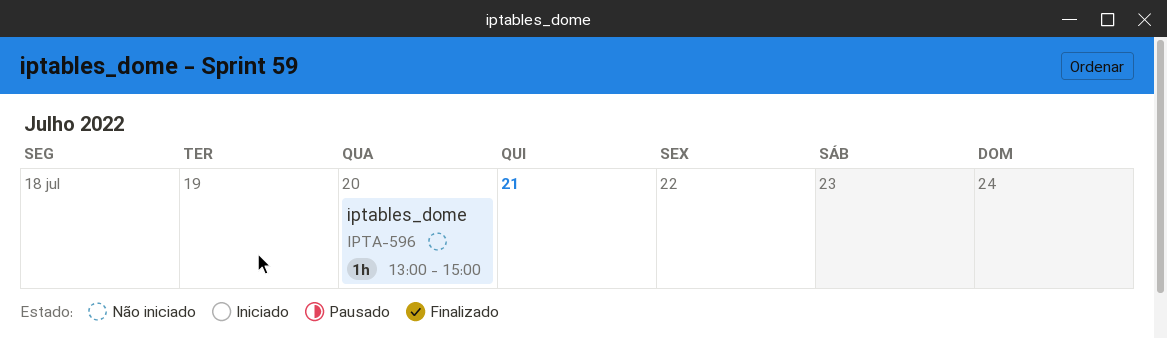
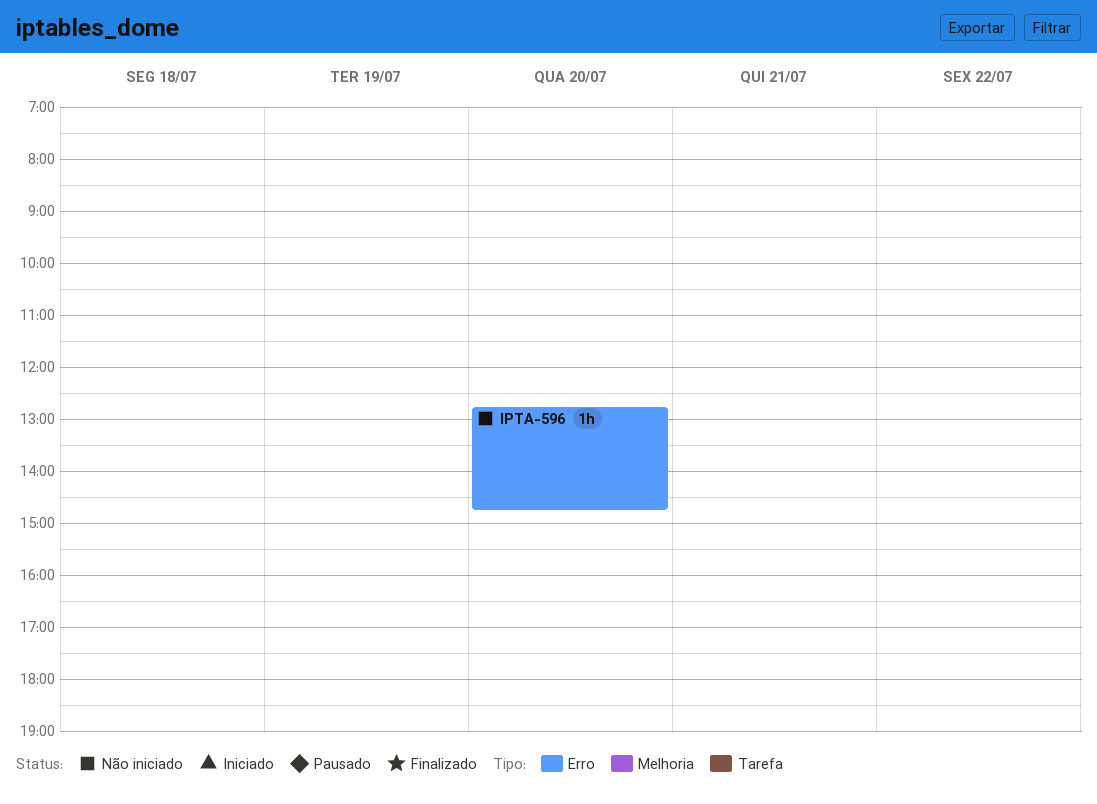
IPTA-596, begins: 13:00 -> 12:45
IPTA-596, ends: 15:00 -> 14:45

